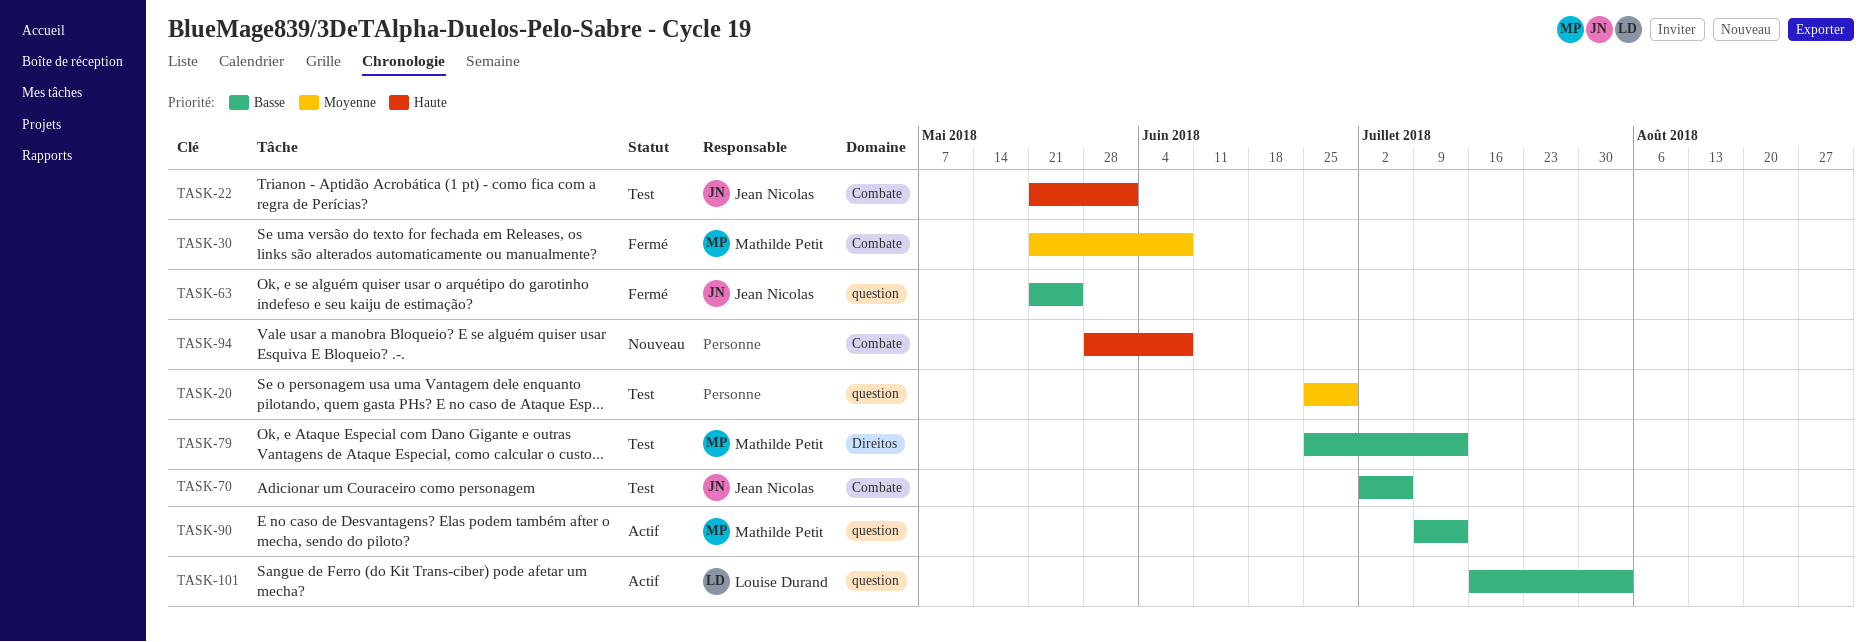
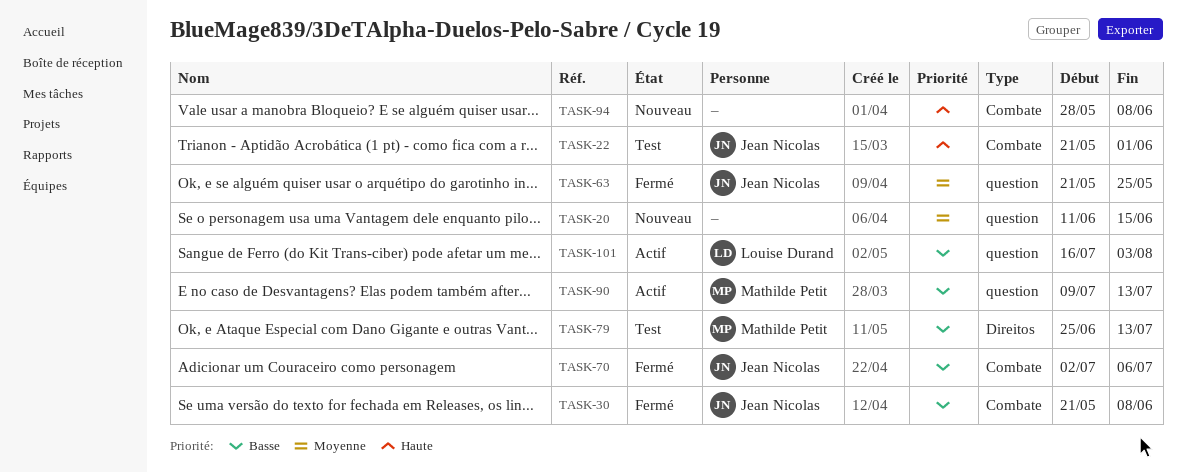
TASK-20, status: Test -> Nouveau
TASK-20, start: Jun 25 -> Jun 11
TASK-20, due: Jun 29 -> Jun 15
TASK-30, owner: Mathilde Petit -> Jean Nicolas
TASK-30, priority: Moyenne -> Basse
TASK-63, priority: Basse -> Moyenne
TASK-70, status: Test -> Fermé

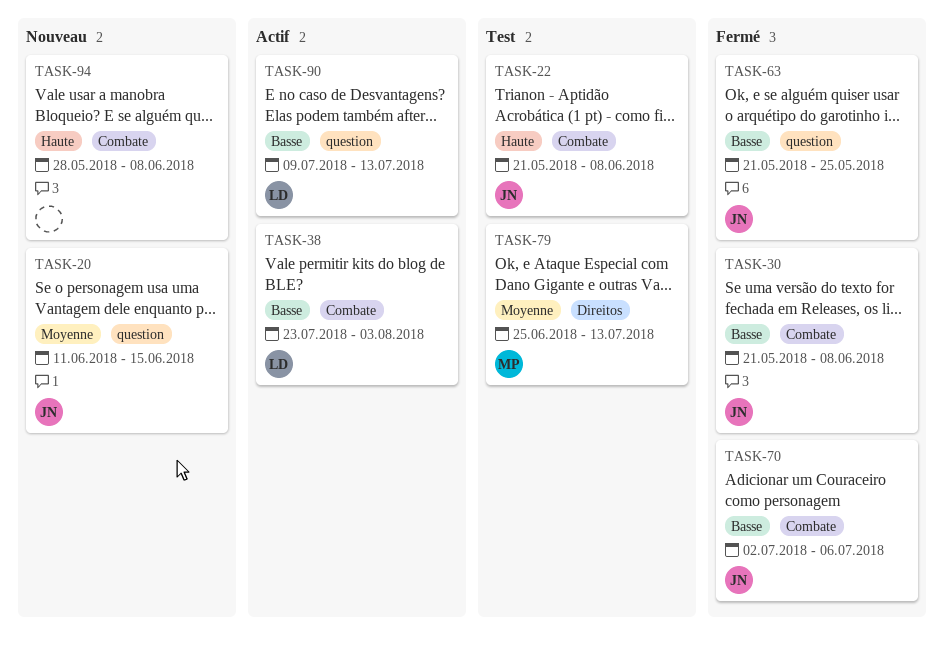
TASK-20, owner: none -> Jean Nicolas
TASK-22, due: Jun 1 -> Jun 8
TASK-38: none -> present
TASK-63, priority: Moyenne -> Basse
TASK-79, priority: Basse -> Moyenne
TASK-90, owner: Mathilde Petit -> Louise Durand
TASK-101: present -> none

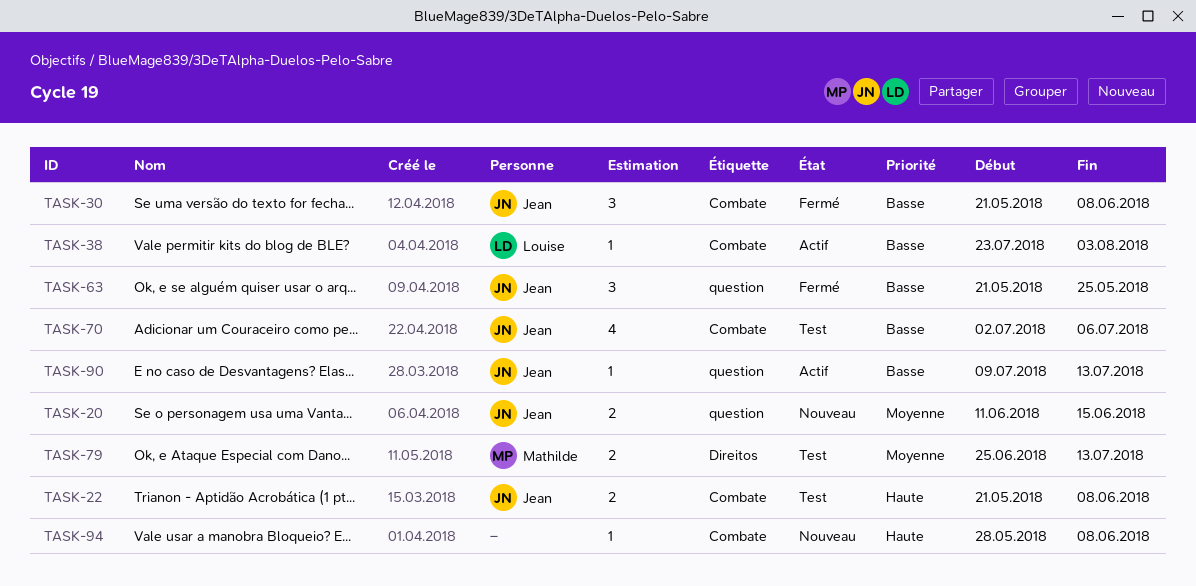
TASK-70, status: Fermé -> Test
TASK-90, owner: Louise -> Jean

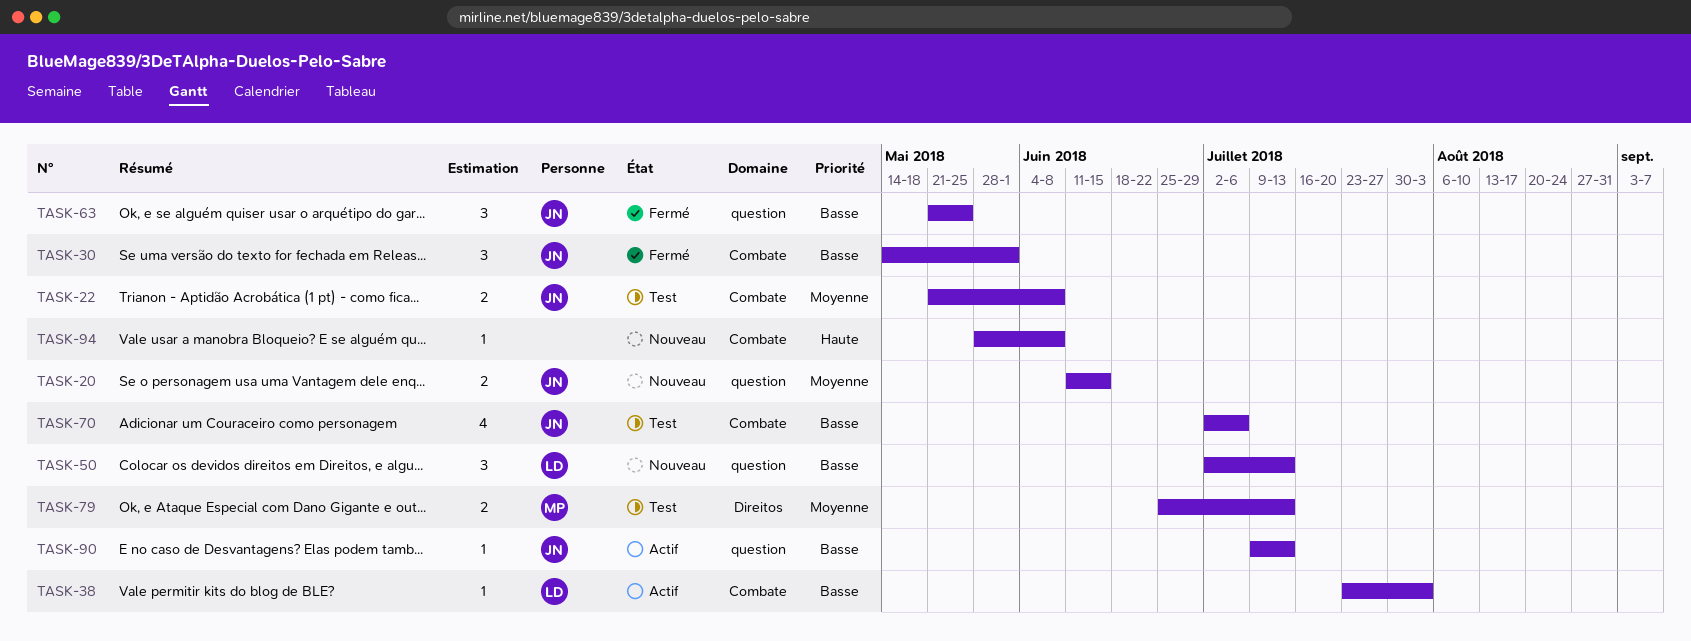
TASK-22, priority: Haute -> Moyenne
TASK-30, start: May 21 -> May 14
TASK-30, due: Jun 8 -> Jun 1
TASK-50: none -> present

